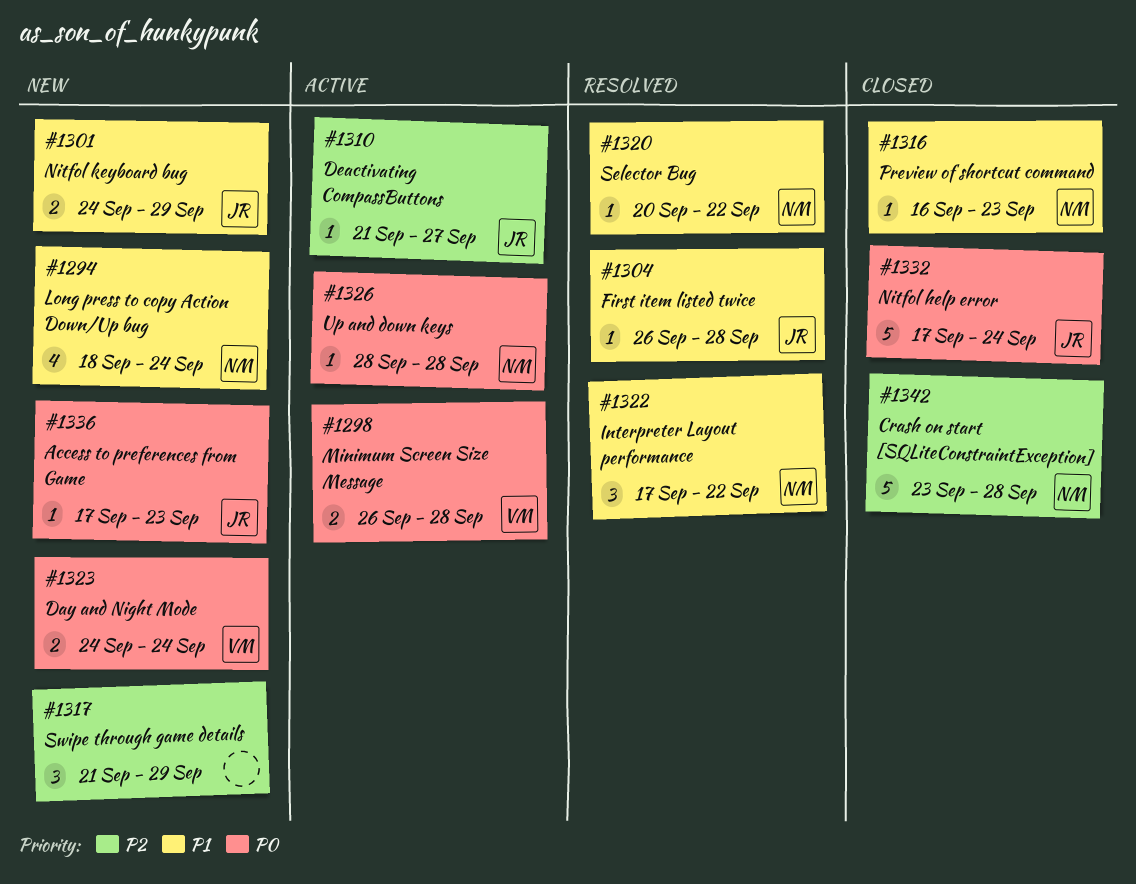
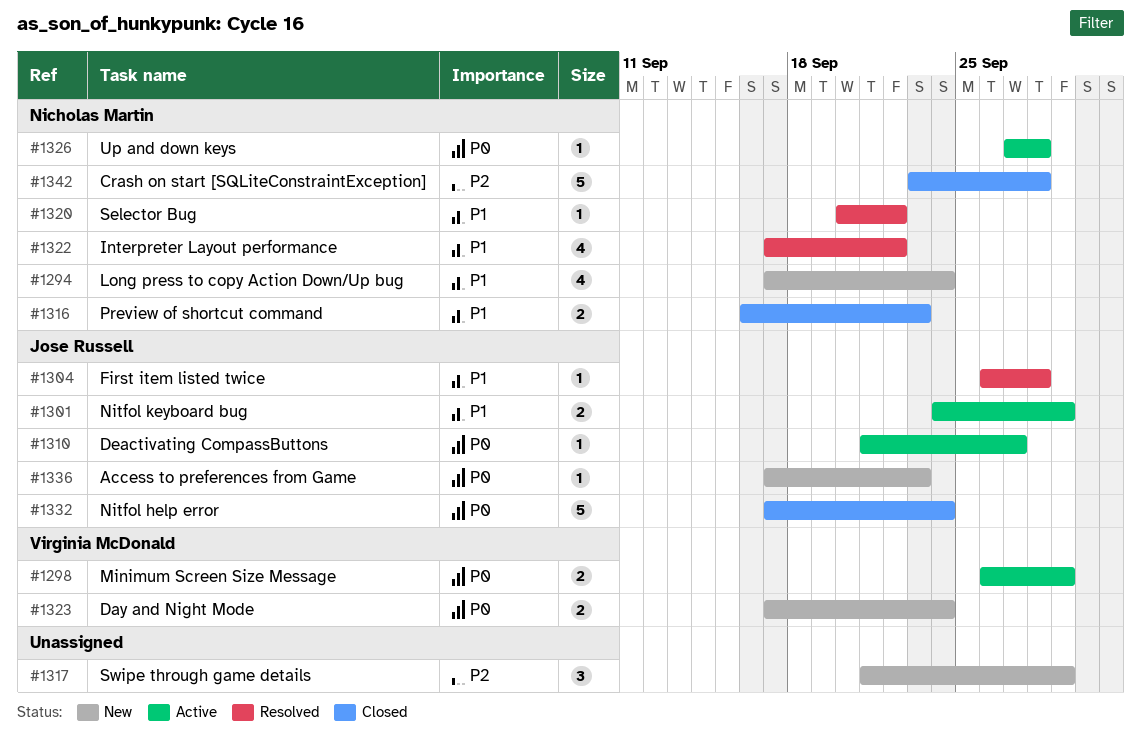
#1294, start: Sep 18 -> Sep 17
#1298, due: Sep 28 -> Sep 29
#1301, status: New -> Active
#1310, priority: P2 -> P0
#1316, estimate: 1 -> 2
#1322, estimate: 3 -> 4
#1323, start: Sep 24 -> Sep 17
#1326, start: Sep 28 -> Sep 27

